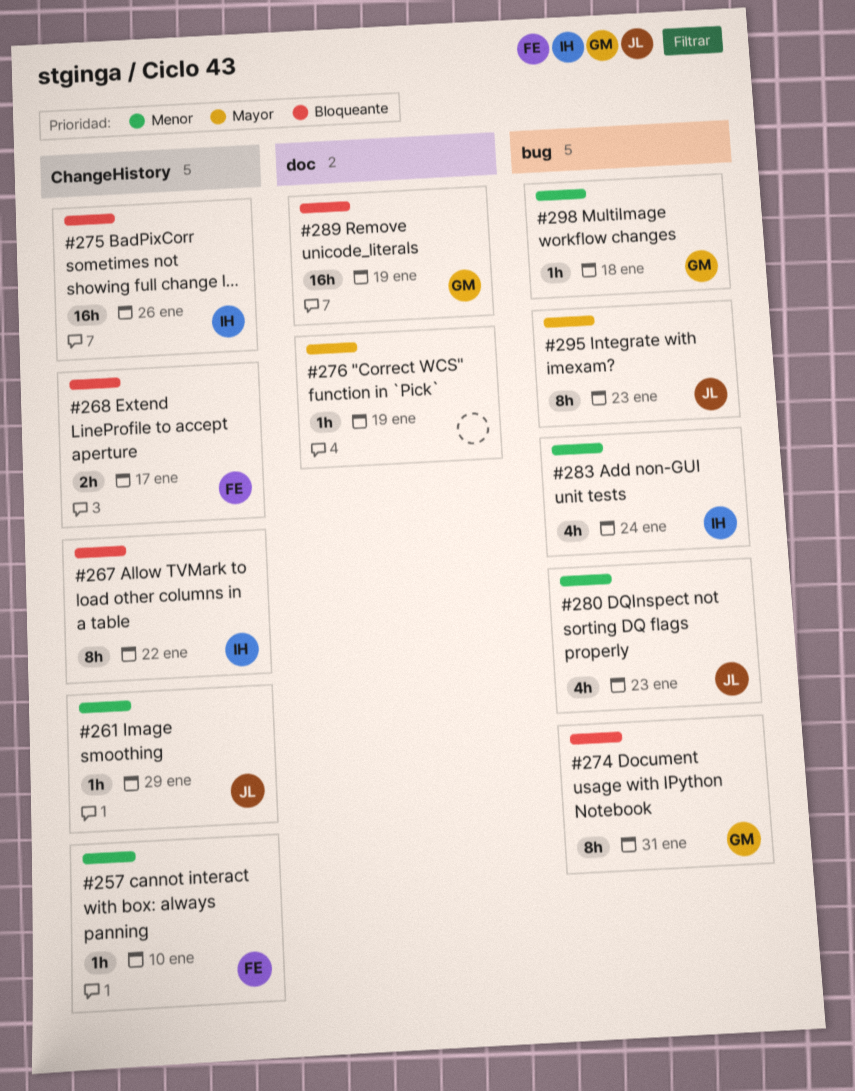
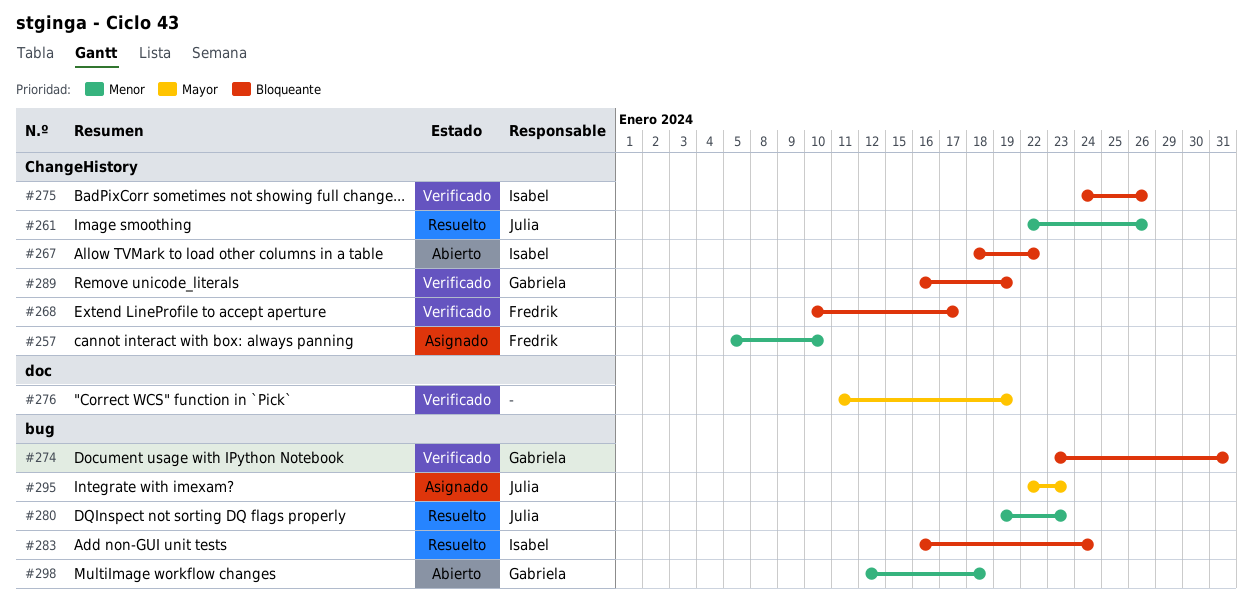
#261, due: Jan 29 -> Jan 26
#283, priority: Menor -> Bloqueante
#289, label: doc -> ChangeHistory

